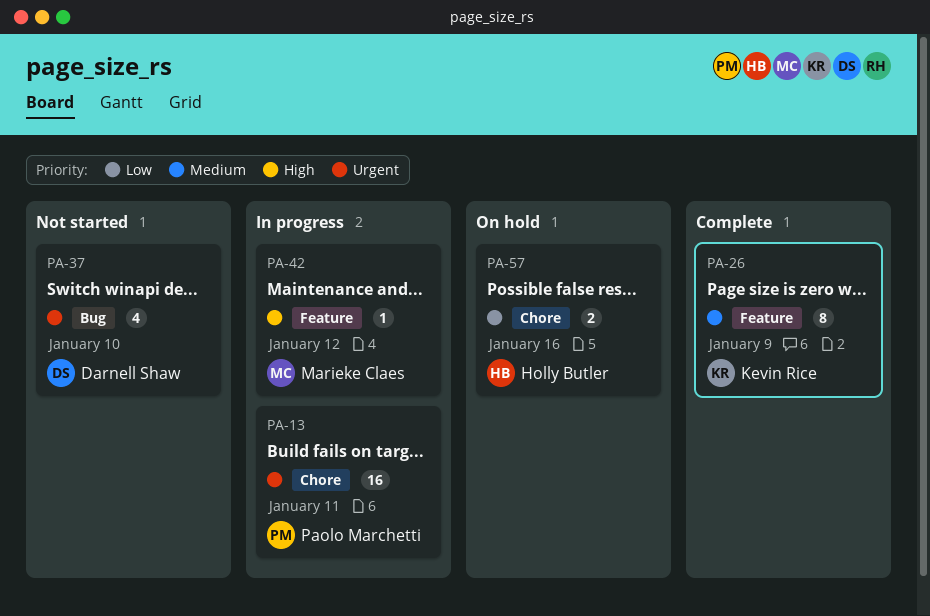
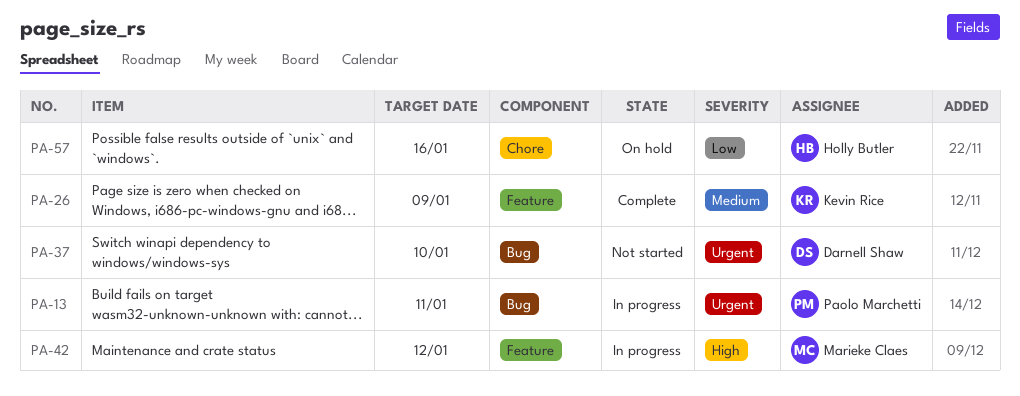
PA-13, label: Chore -> Bug

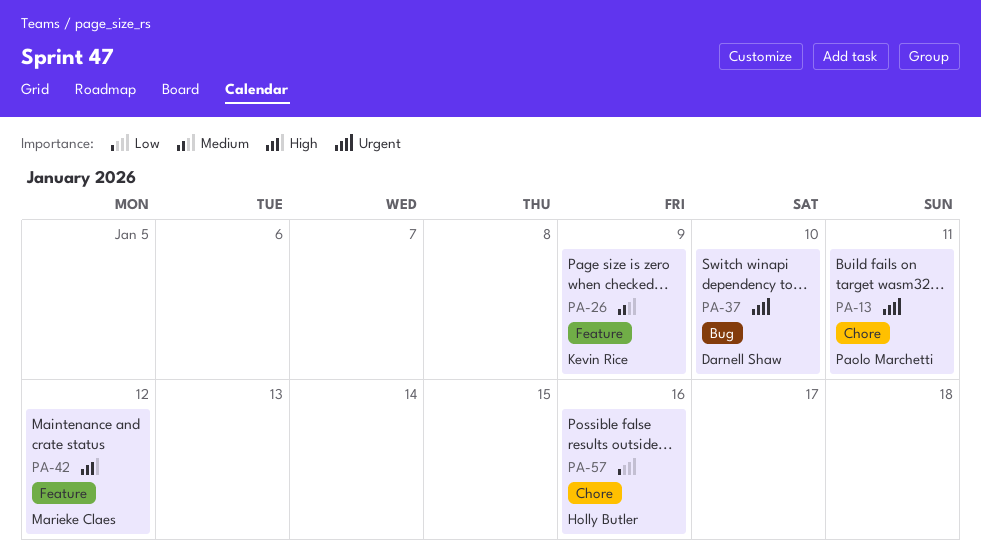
PA-13, label: Bug -> Chore

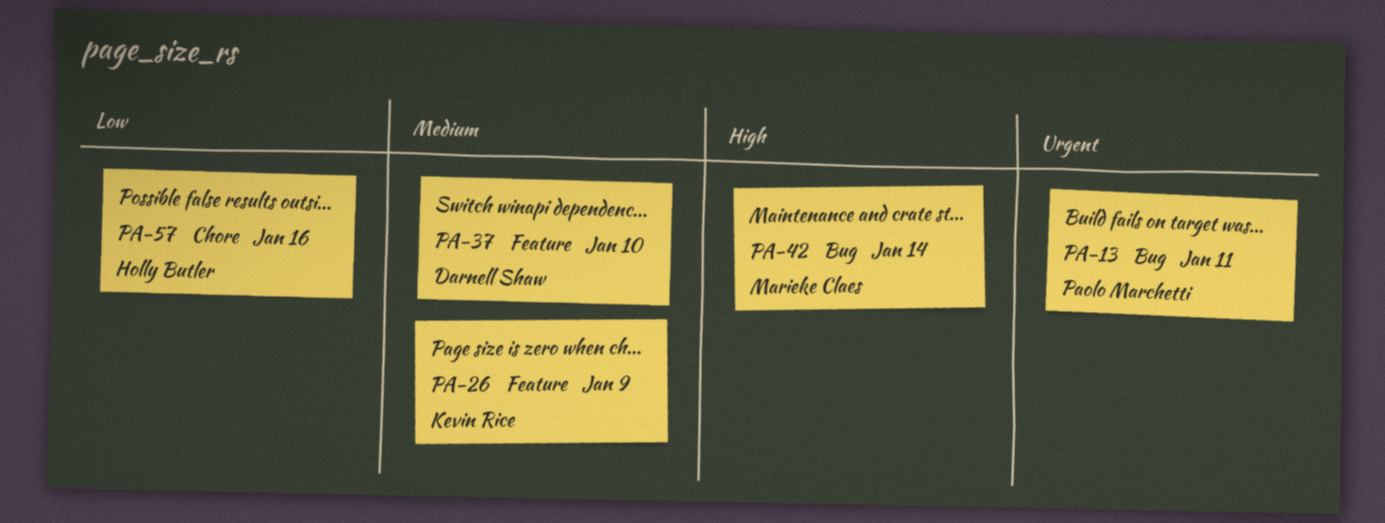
PA-13, label: Chore -> Bug
PA-37, priority: Urgent -> Medium
PA-37, label: Bug -> Feature
PA-42, label: Feature -> Bug
PA-42, due: Jan 12 -> Jan 14

